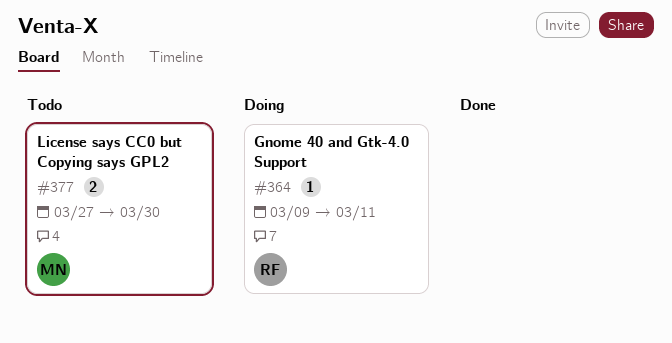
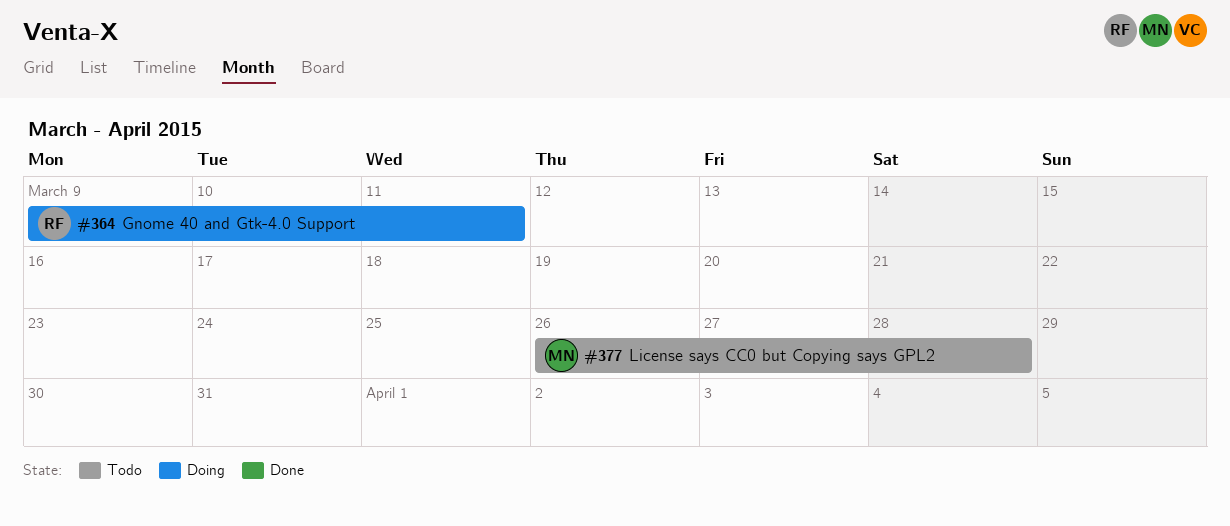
#377, start: Mar 27 -> Mar 26
#377, due: Mar 30 -> Mar 28

